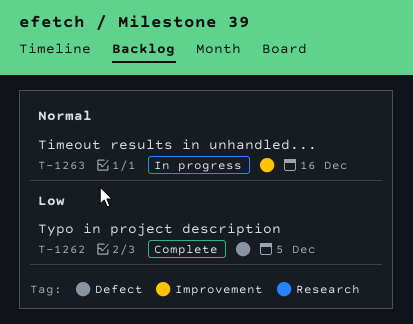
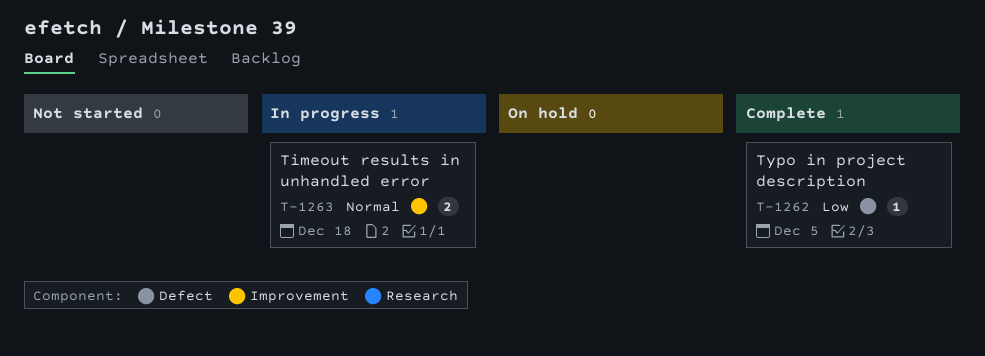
T-1263, due: Dec 16 -> Dec 18

